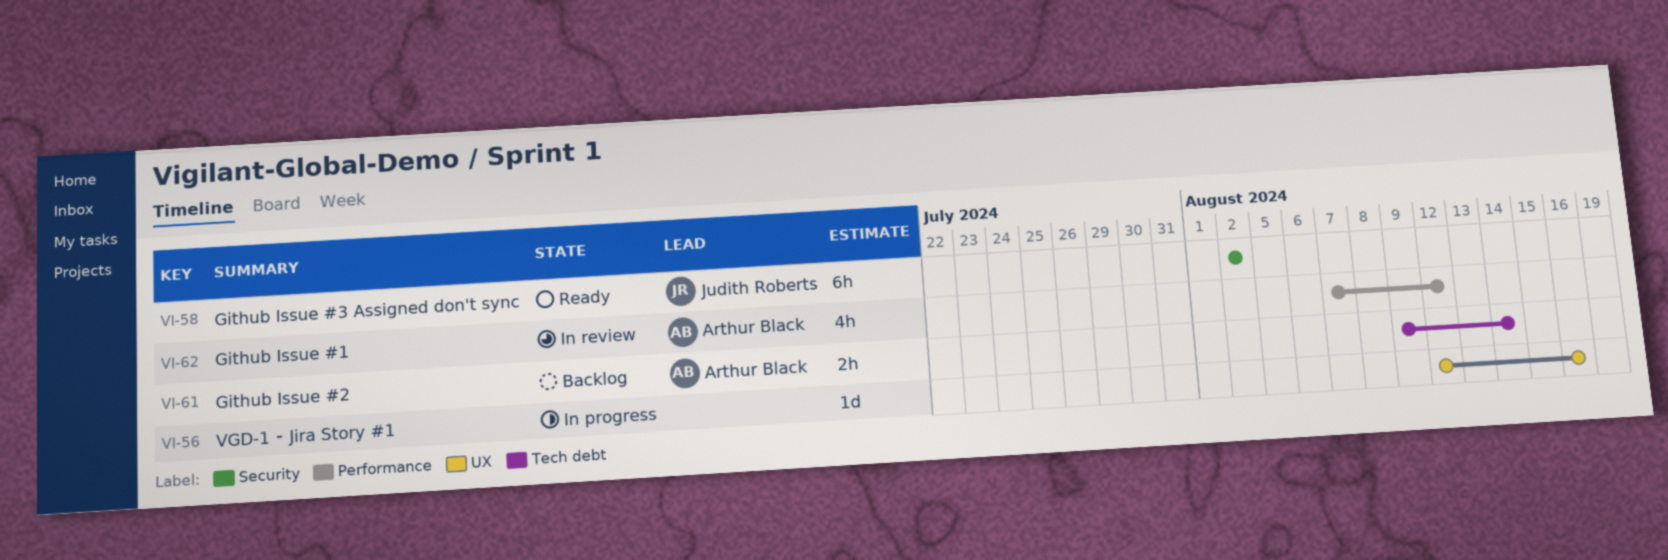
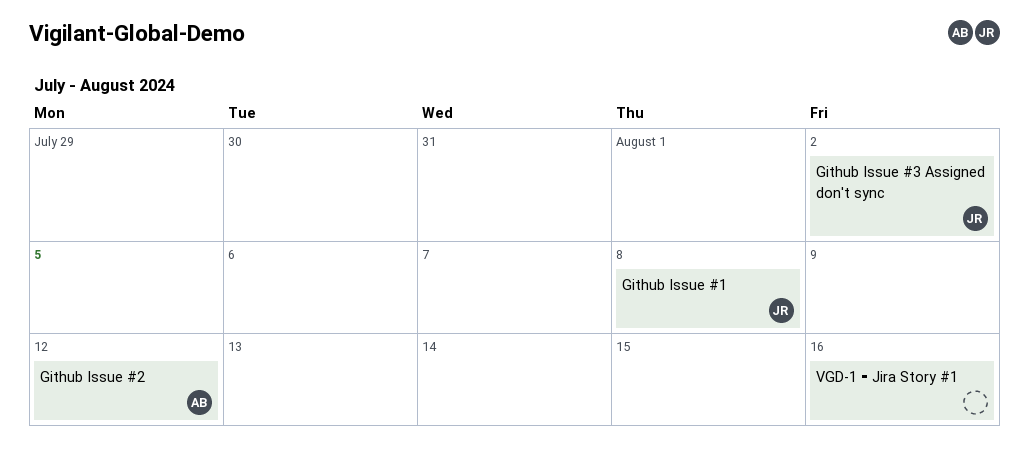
Github Issue #1, owner: Arthur Black -> Judith Roberts
Github Issue #1, due: Aug 12 -> Aug 8
Github Issue #2, due: Aug 14 -> Aug 12

